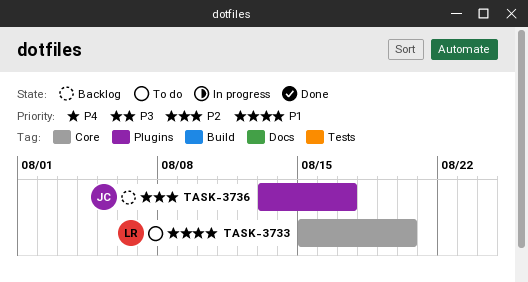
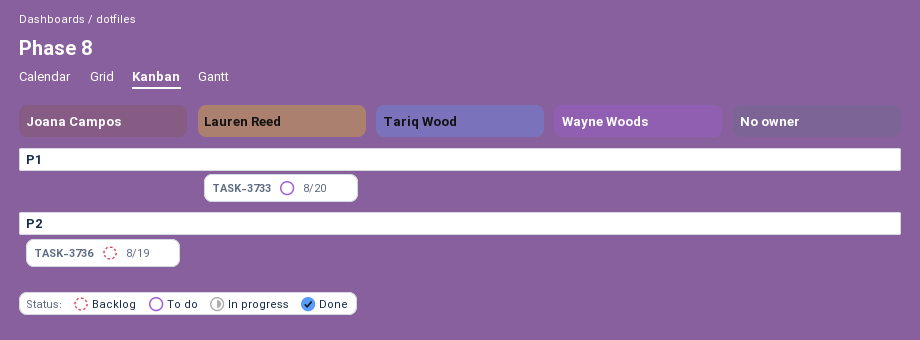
TASK-3736, due: Aug 17 -> Aug 19

